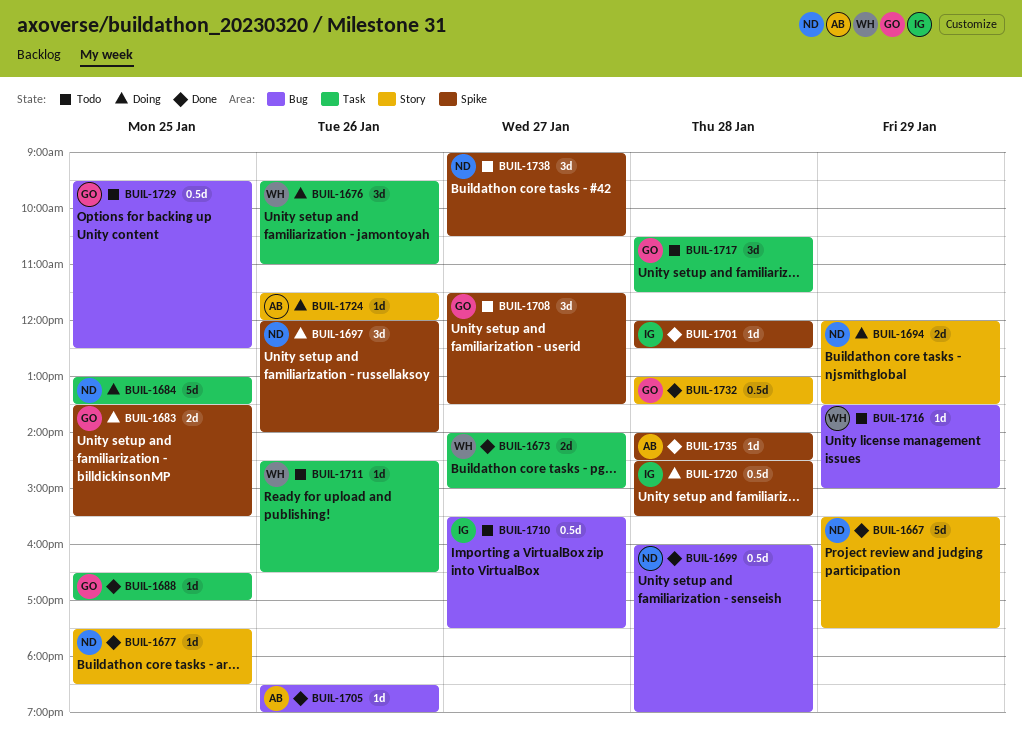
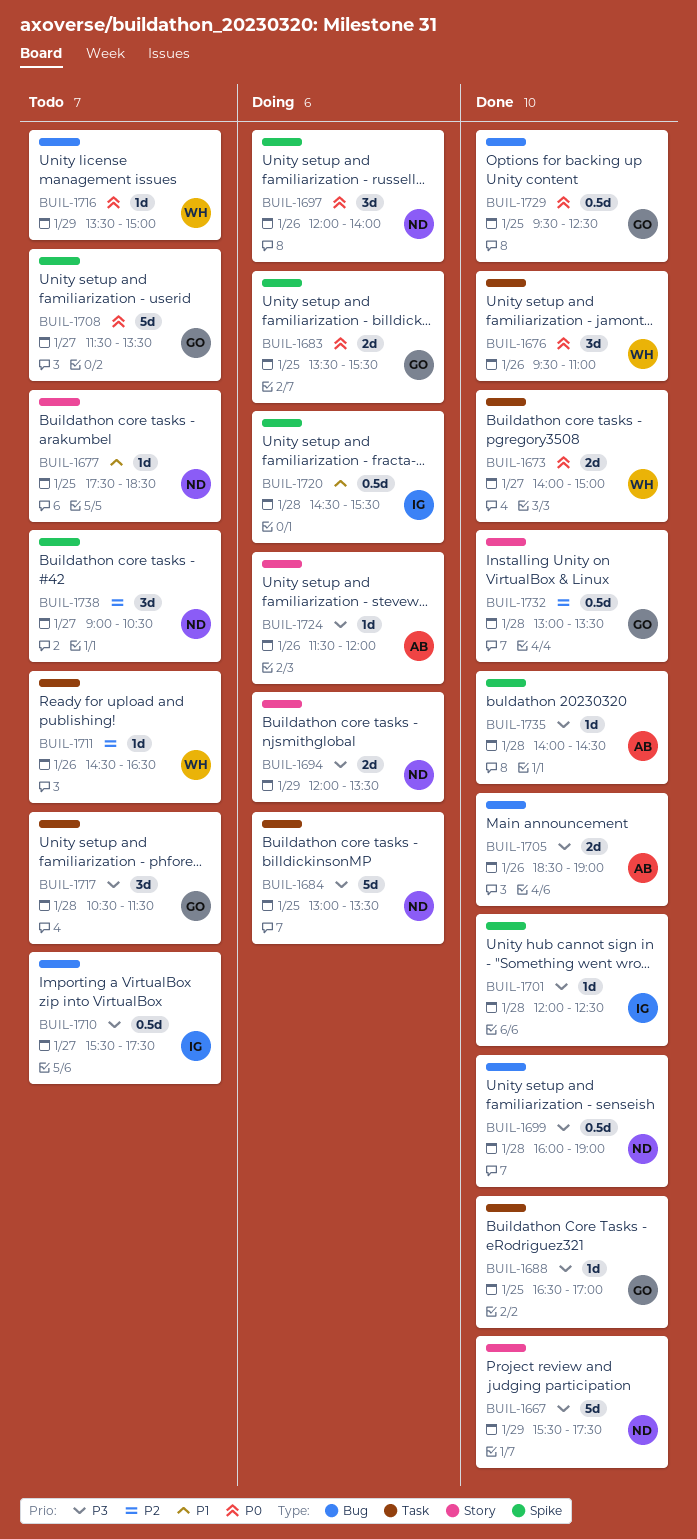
BUIL-1676, status: Doing -> Done
BUIL-1677, status: Done -> Todo
BUIL-1705, estimate: 1d -> 2d
BUIL-1708, estimate: 3d -> 5d
BUIL-1729, status: Todo -> Done

